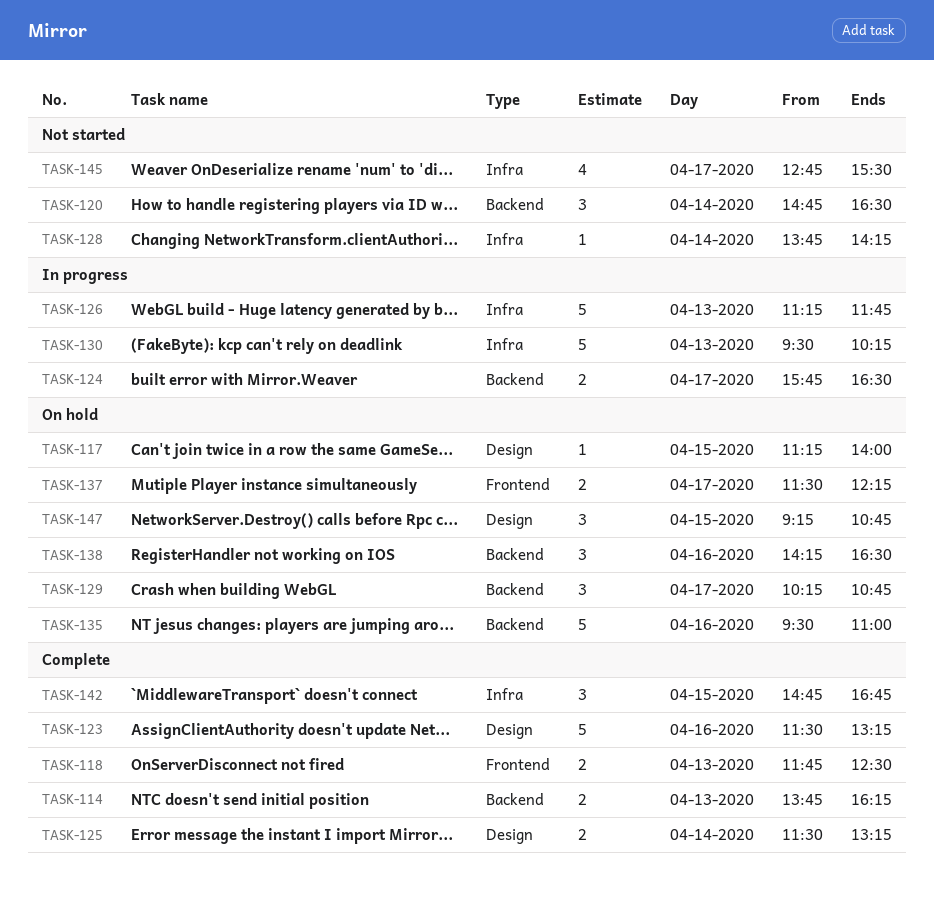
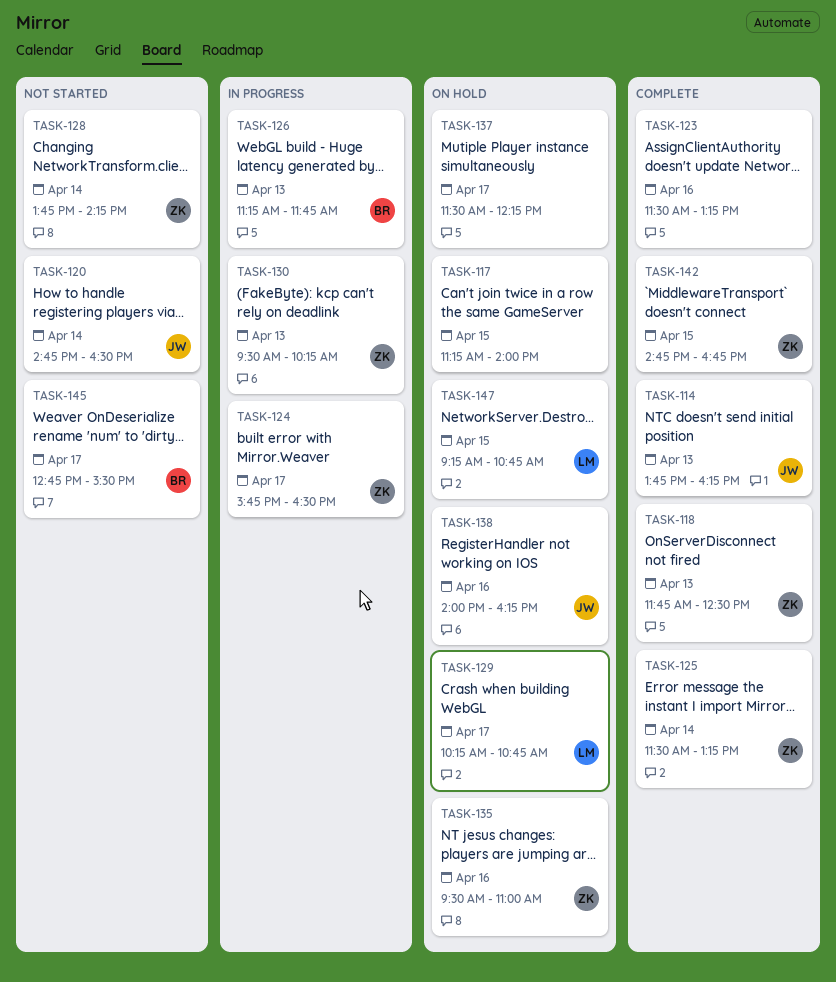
TASK-138, begins: 14:15 -> 14:00
TASK-138, ends: 16:30 -> 16:15

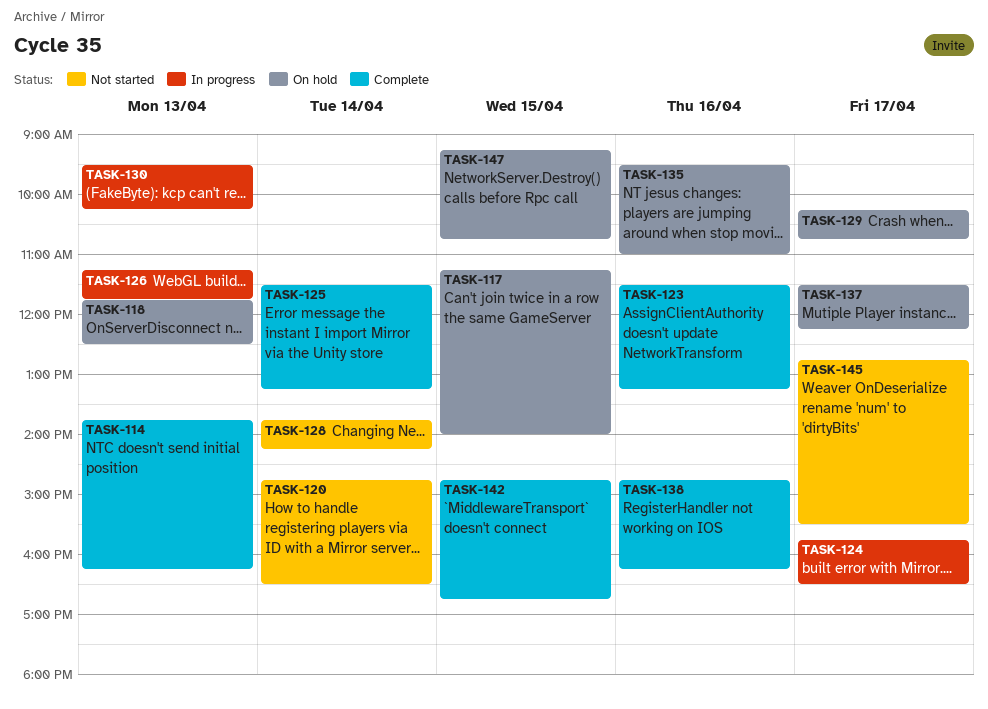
TASK-118, status: Complete -> On hold
TASK-138, status: On hold -> Complete
TASK-138, begins: 14:00 -> 14:45

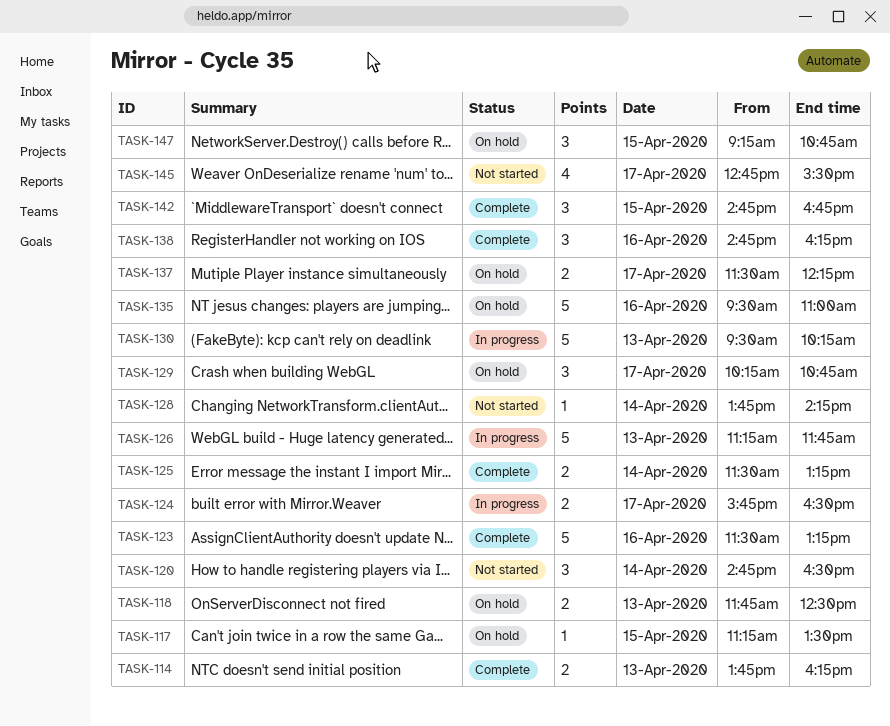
TASK-117, ends: 14:00 -> 13:30

